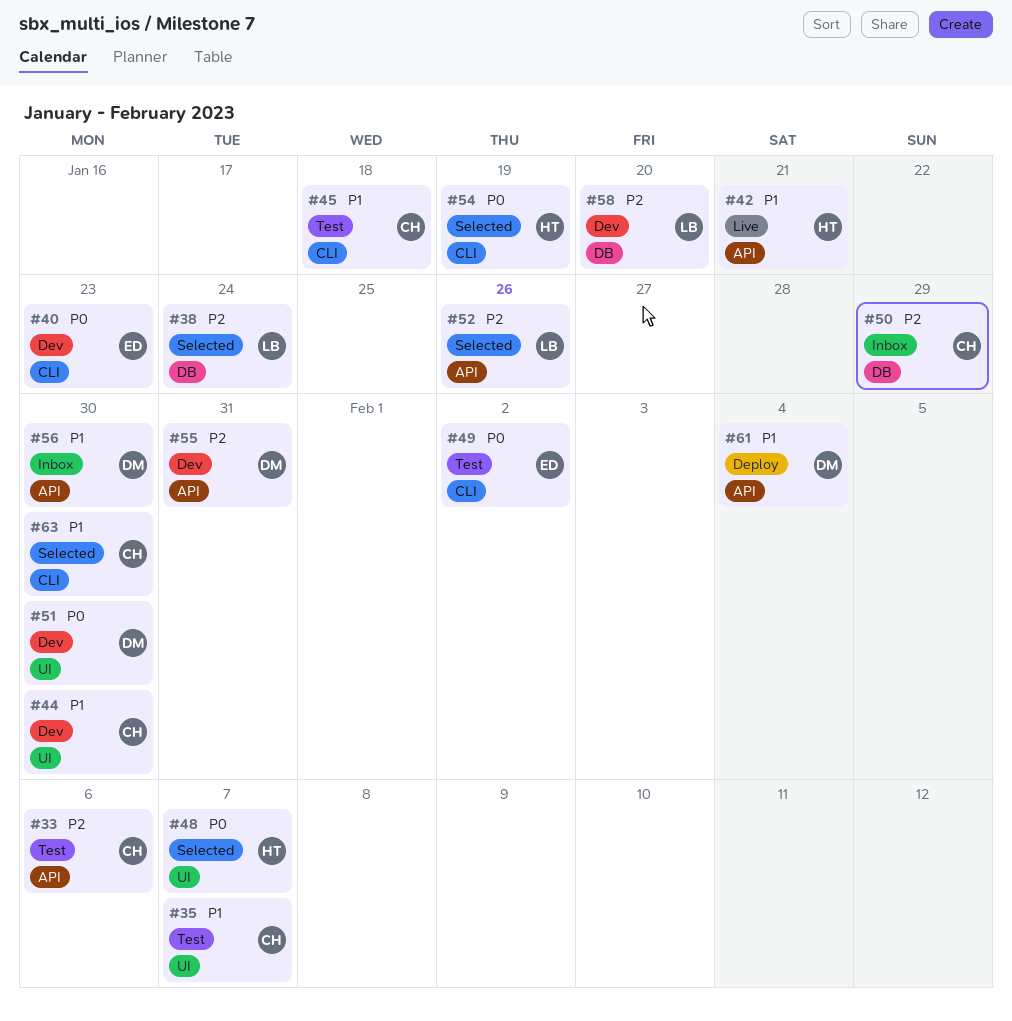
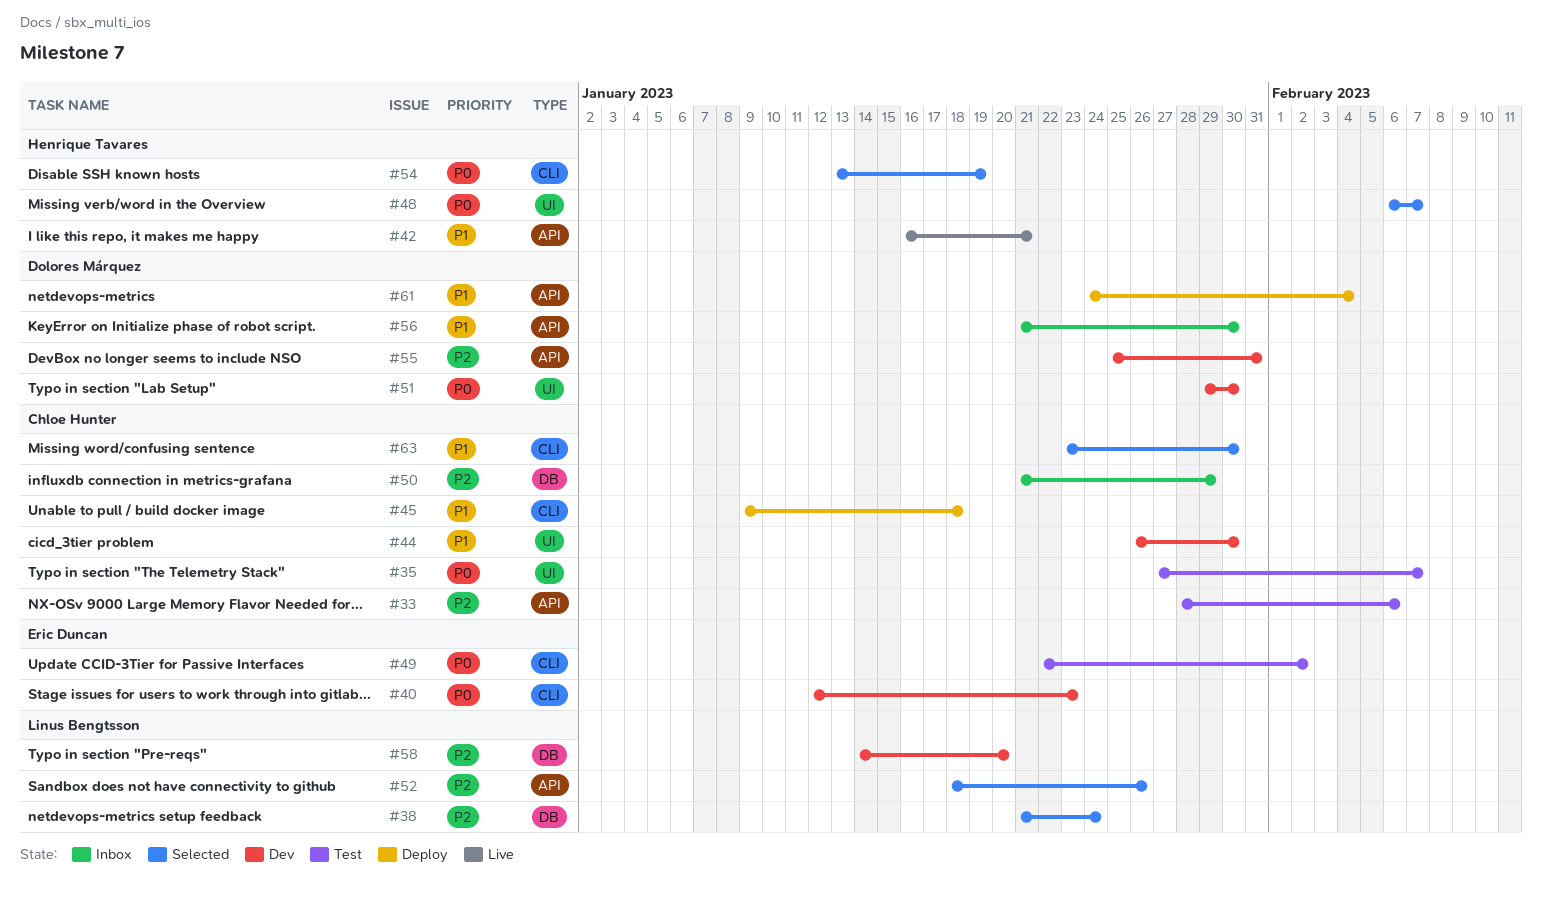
#35, priority: P1 -> P0
#45, status: Test -> Deploy

